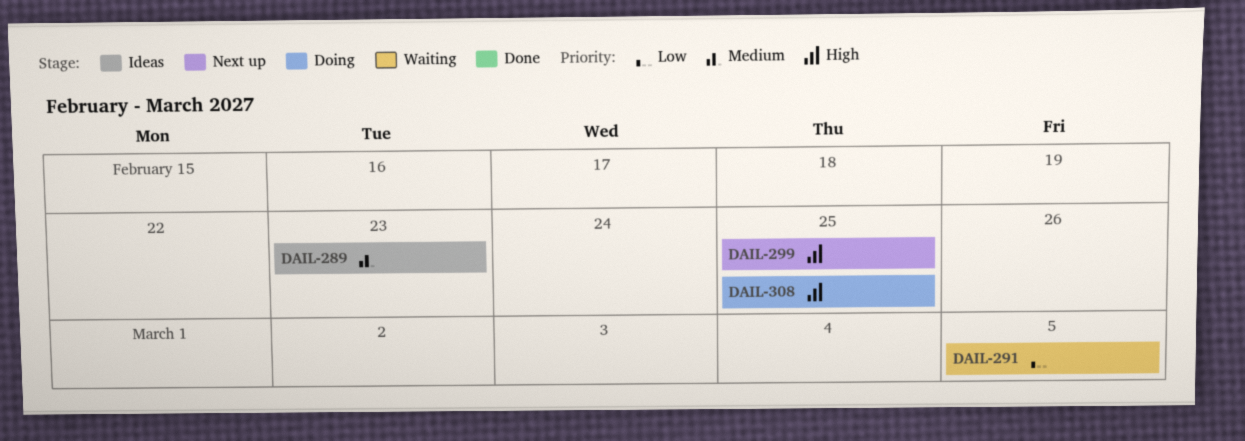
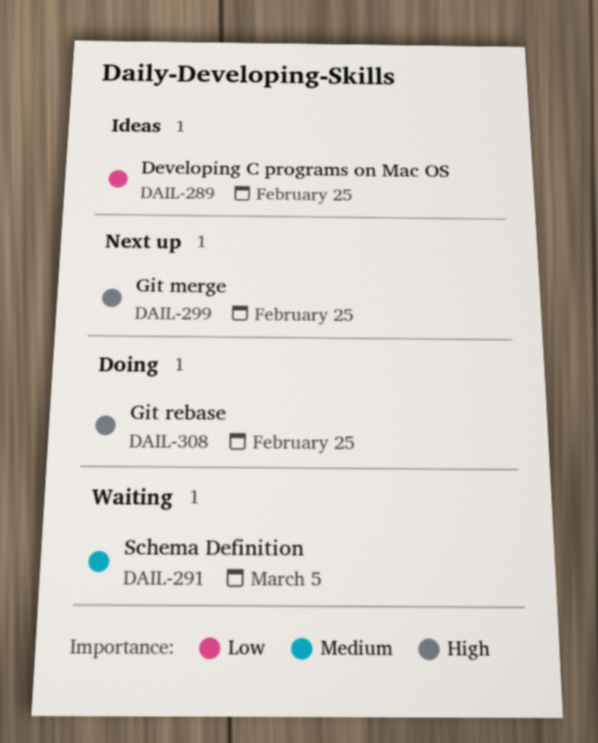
DAIL-289, priority: Medium -> Low
DAIL-289, due: Feb 23 -> Feb 25
DAIL-291, priority: Low -> Medium

